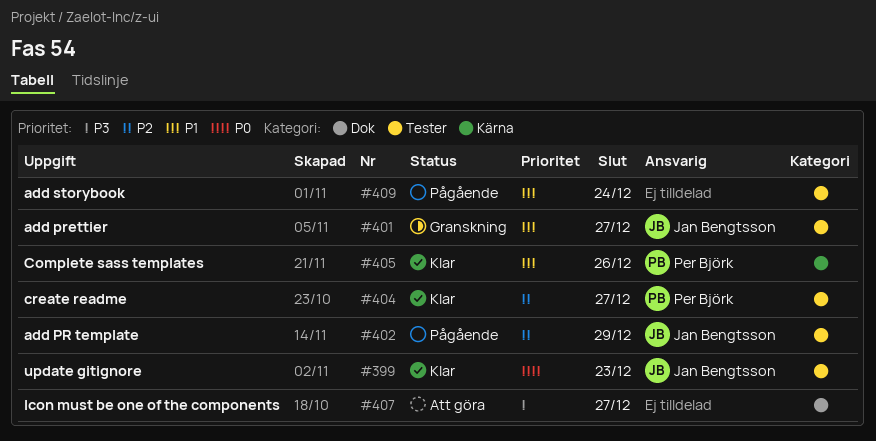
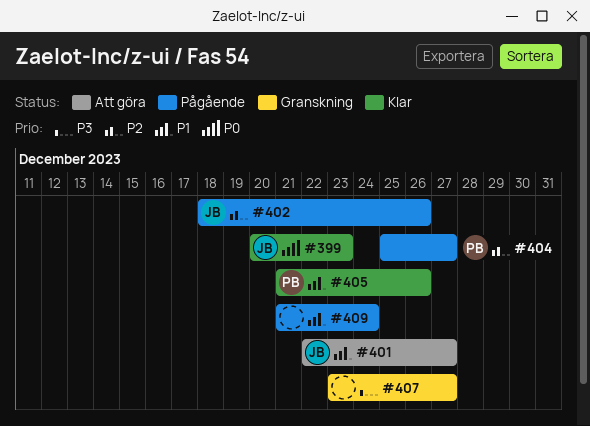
#401, status: Granskning -> Att göra
#402, due: Dec 29 -> Dec 26
#404, status: Klar -> Pågående
#407, status: Att göra -> Granskning

